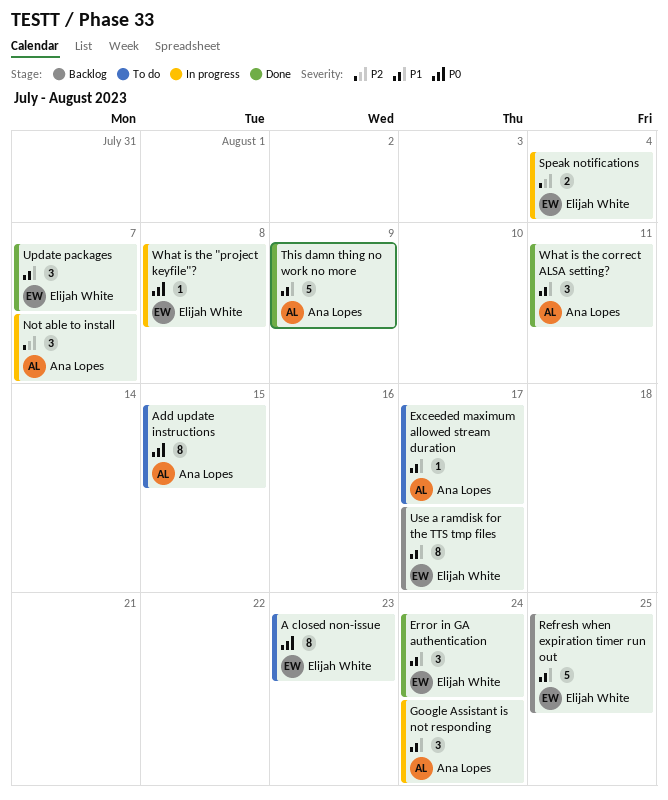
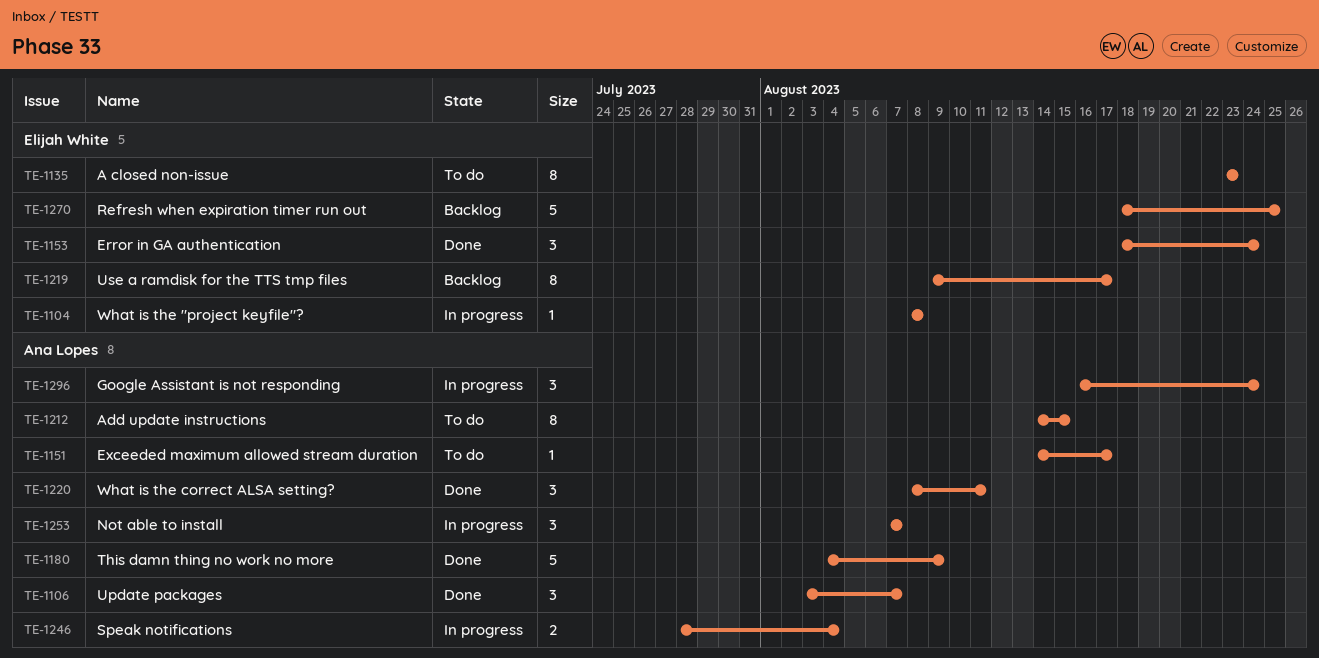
Speak notifications, owner: Elijah White -> Ana Lopes
Update packages, owner: Elijah White -> Ana Lopes

